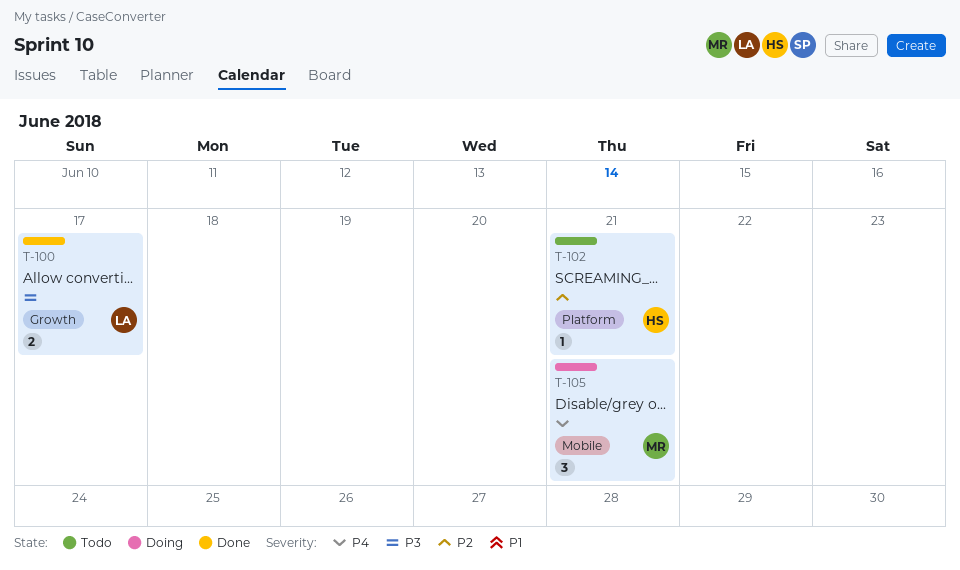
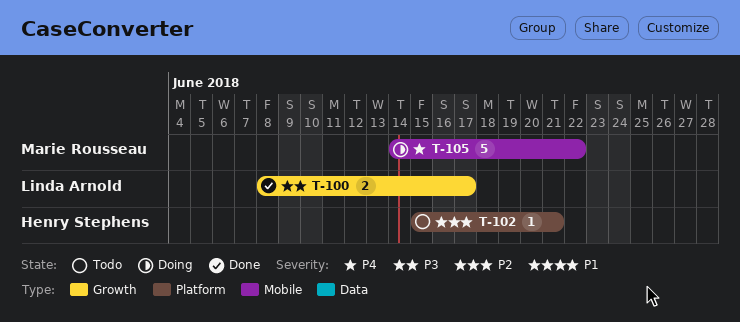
T-105, estimate: 3 -> 5
T-105, due: Jun 21 -> Jun 22

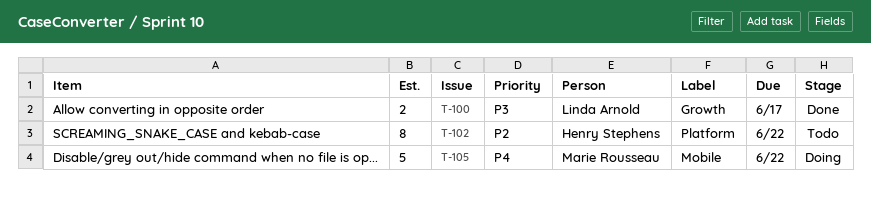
T-102, estimate: 1 -> 8
T-102, due: Jun 21 -> Jun 22

